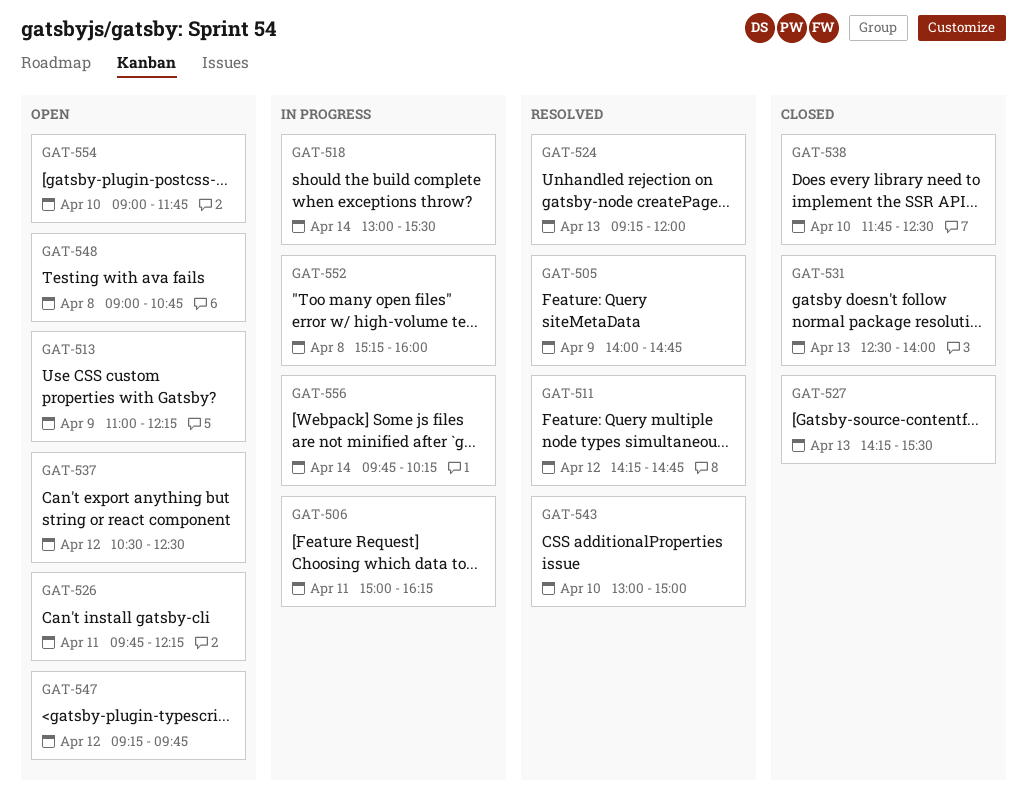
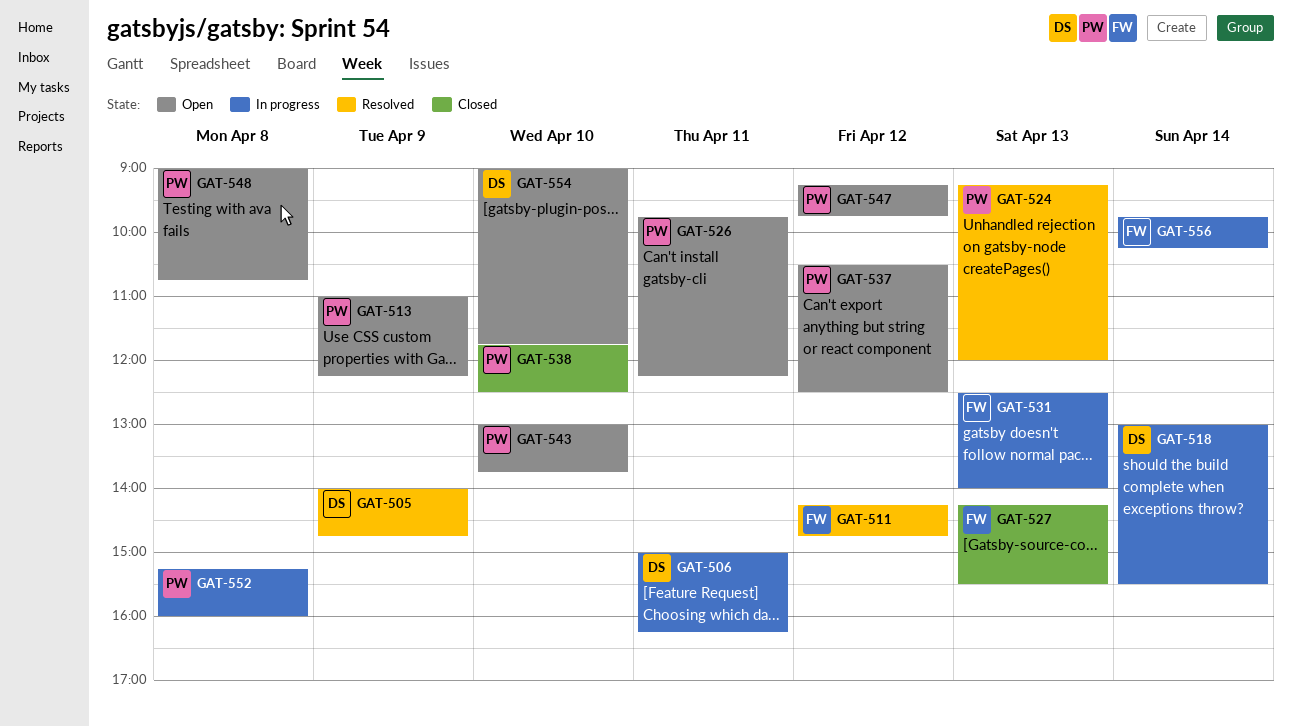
GAT-531, status: Closed -> In progress
GAT-543, status: Resolved -> Open
GAT-543, ends: 15:00 -> 13:45

